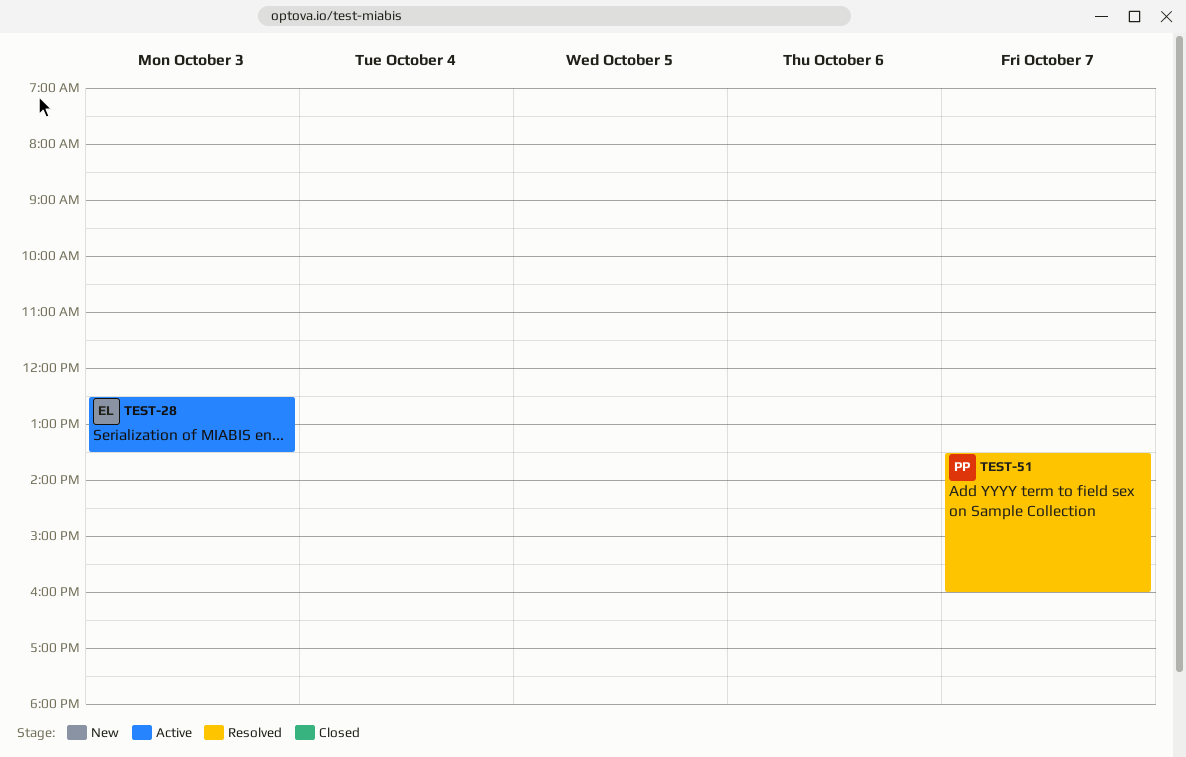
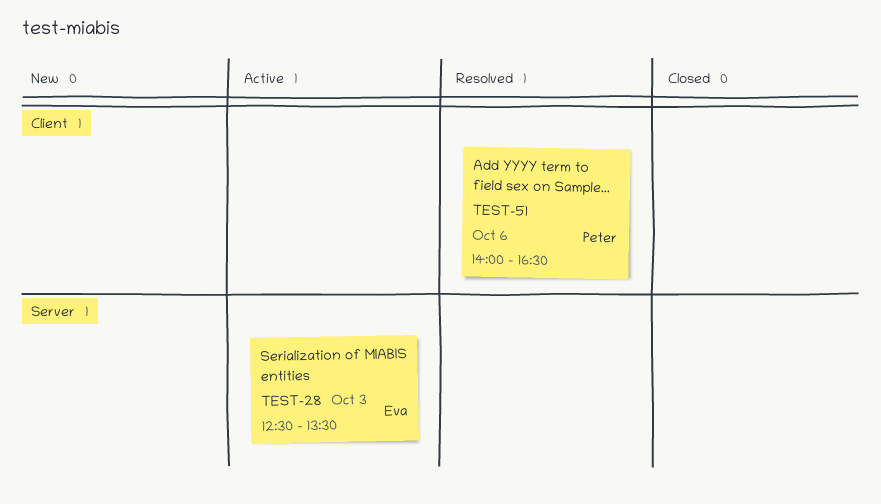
TEST-51, day: Oct 7 -> Oct 6
TEST-51, begins: 13:30 -> 14:00
TEST-51, ends: 16:00 -> 16:30

